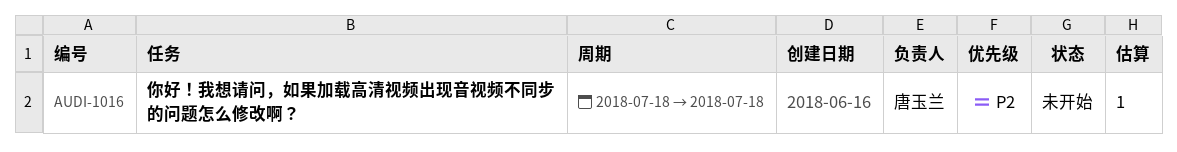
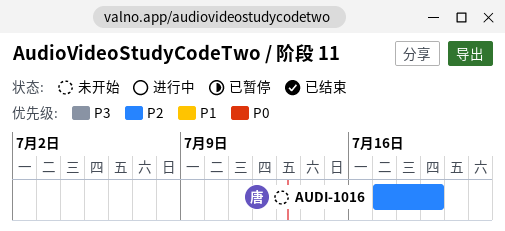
AUDI-1016, start: Jul 18 -> Jul 17
AUDI-1016, due: Jul 18 -> Jul 19

